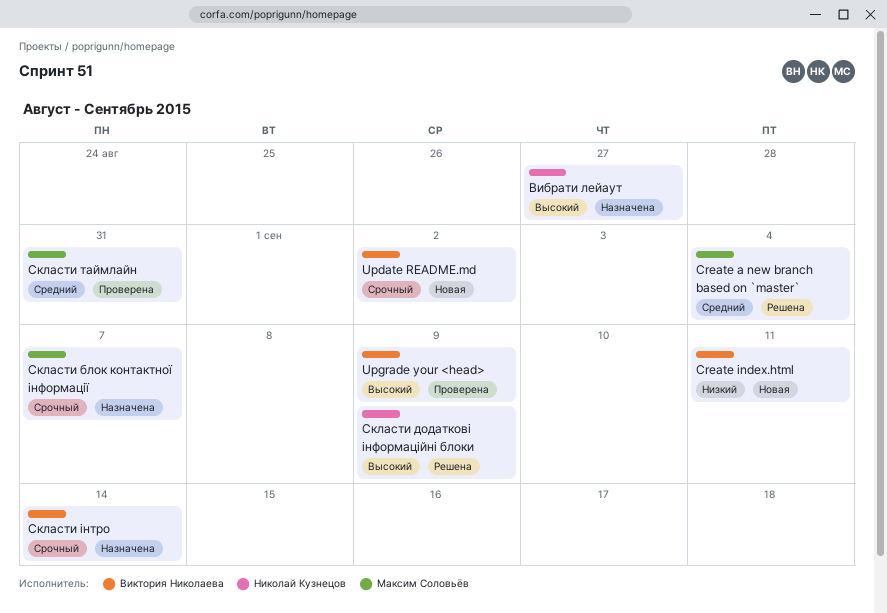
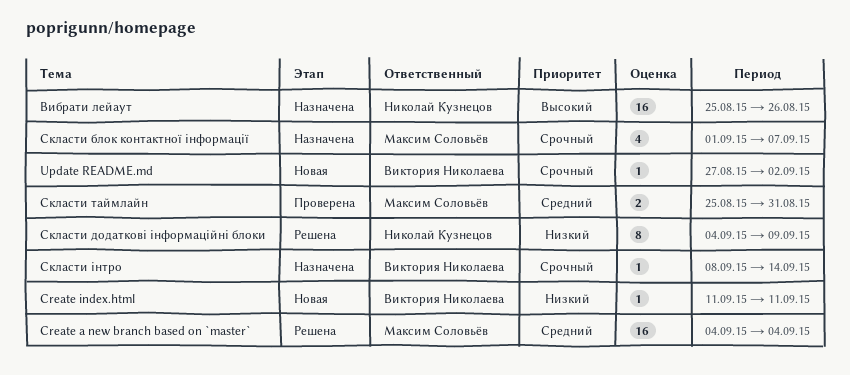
Upgrade your <head>: present -> none
Вибрати лейаут, due: Aug 27 -> Aug 26
Скласти додаткові інформаційні блоки, priority: Высокий -> Низкий

